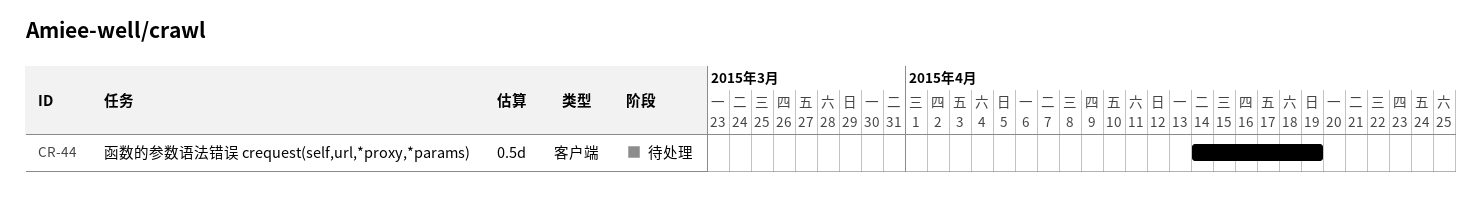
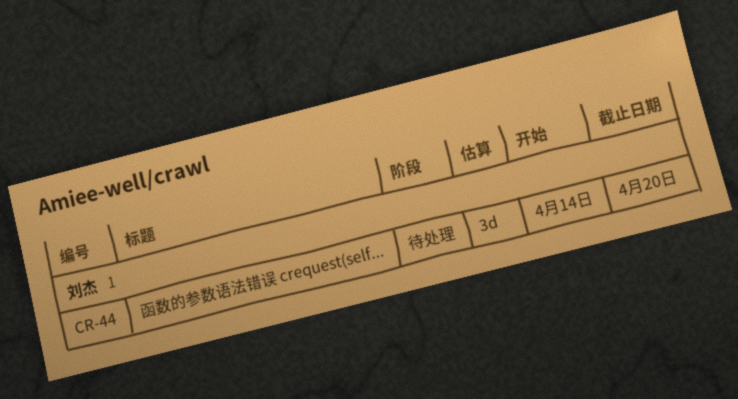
CR-44, estimate: 0.5d -> 3d
CR-44, due: Apr 19 -> Apr 20

